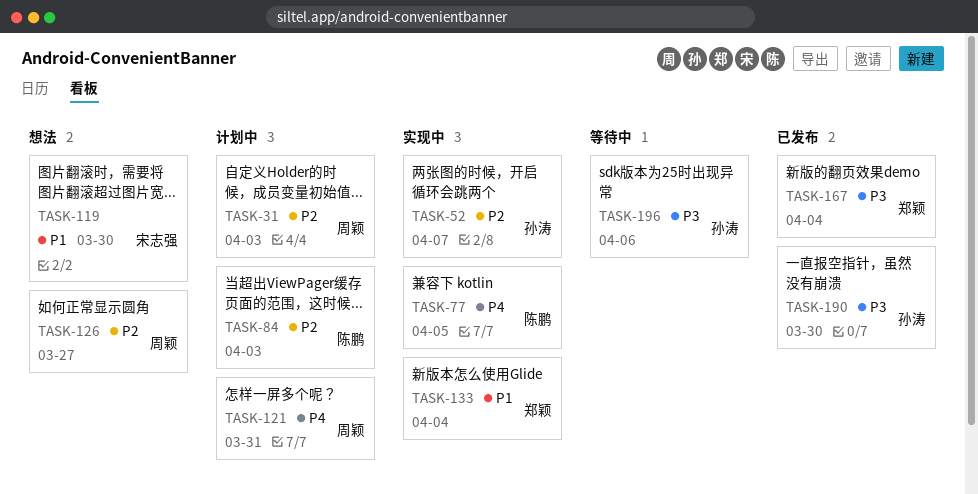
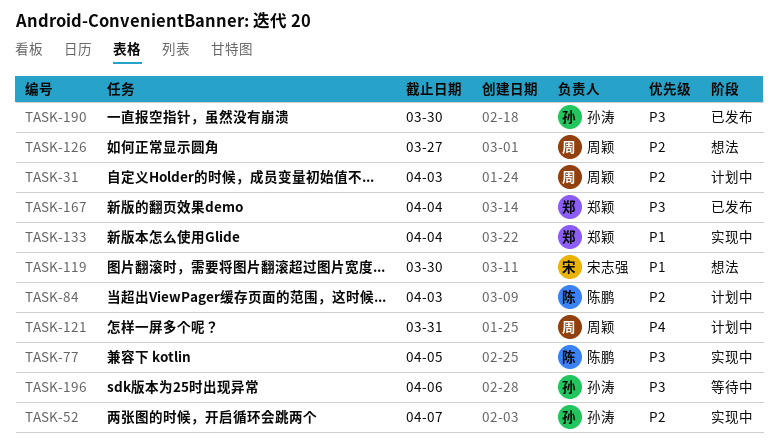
TASK-77, priority: P4 -> P3

